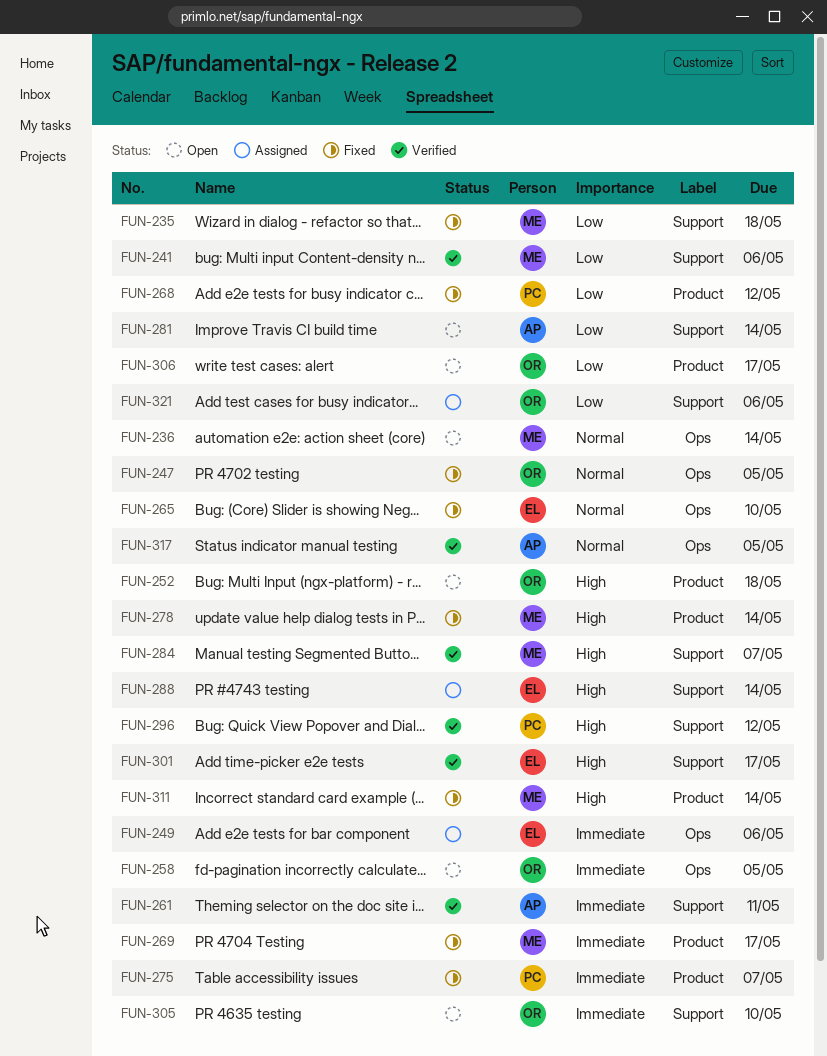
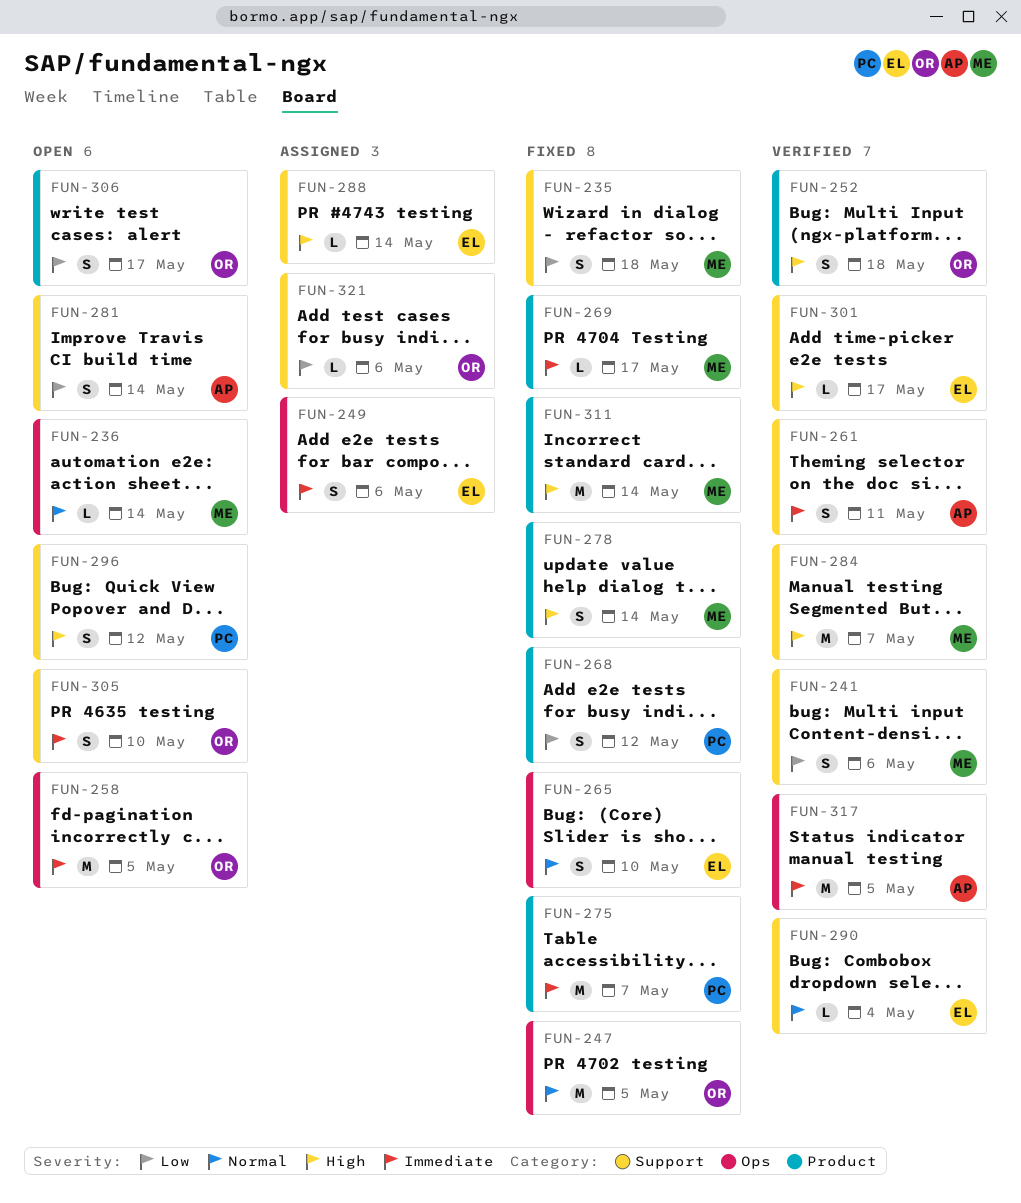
FUN-252, status: Open -> Verified
FUN-290: none -> present
FUN-296, status: Verified -> Open
FUN-317, priority: Normal -> Immediate

